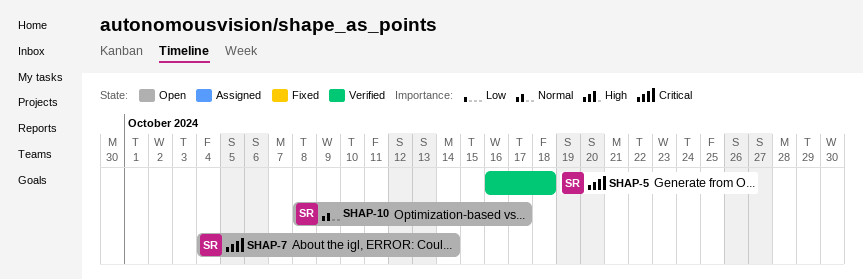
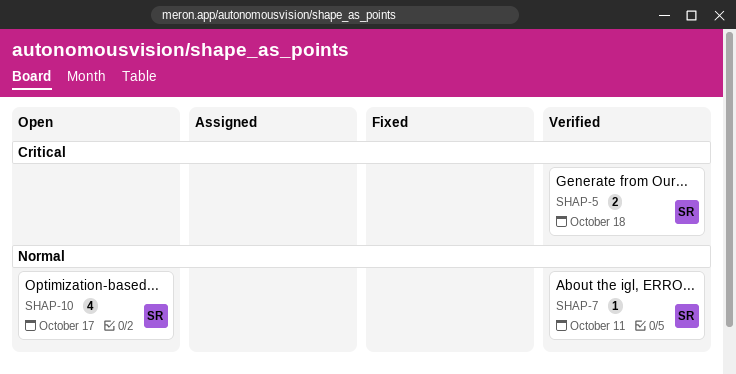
SHAP-7, status: Open -> Verified
SHAP-7, priority: Critical -> Normal
SHAP-7, due: Oct 14 -> Oct 11

